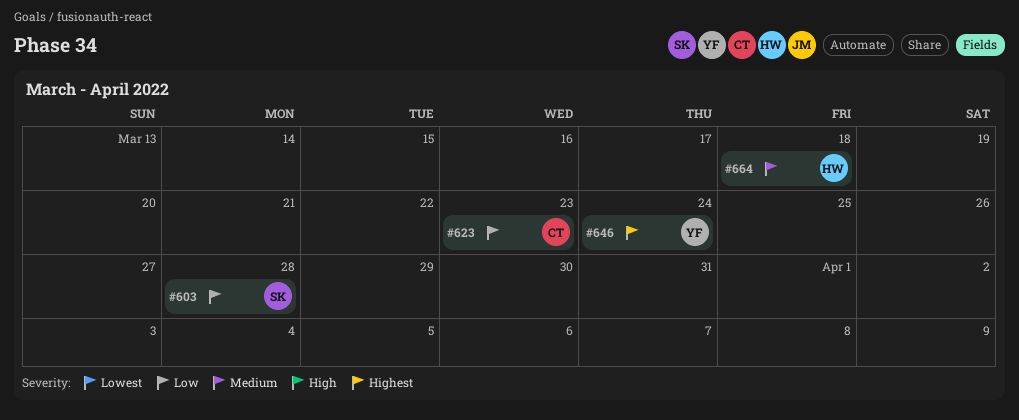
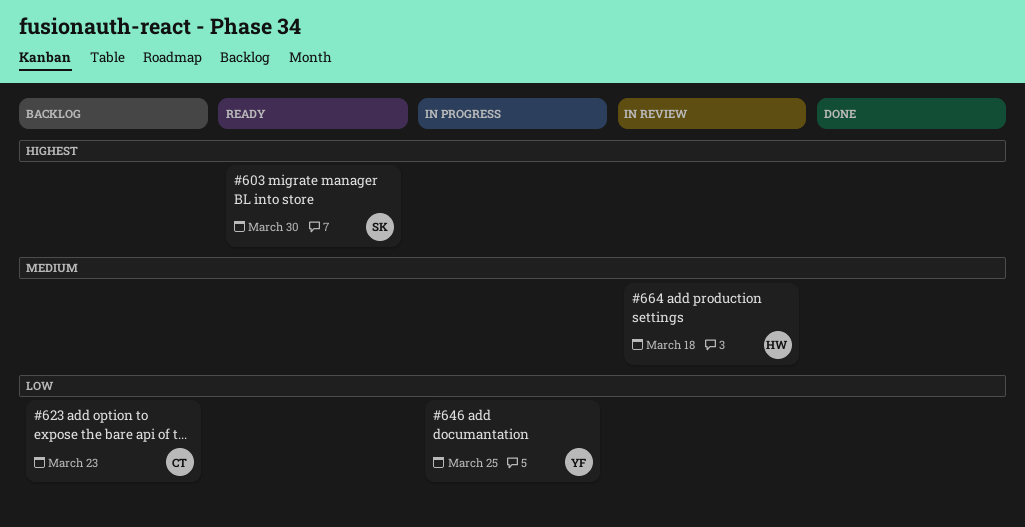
#603, priority: Low -> Highest
#603, due: Mar 28 -> Mar 30
#646, priority: Highest -> Low
#646, due: Mar 24 -> Mar 25

